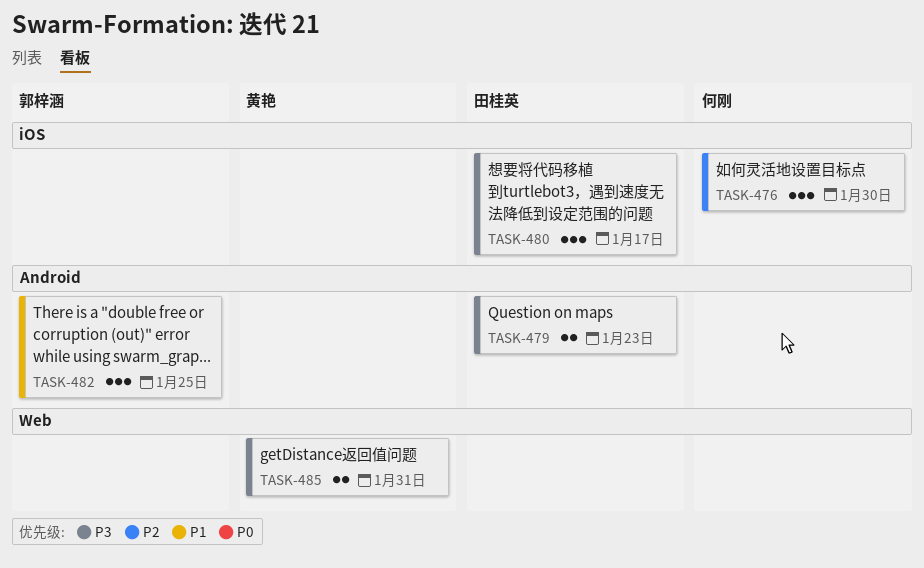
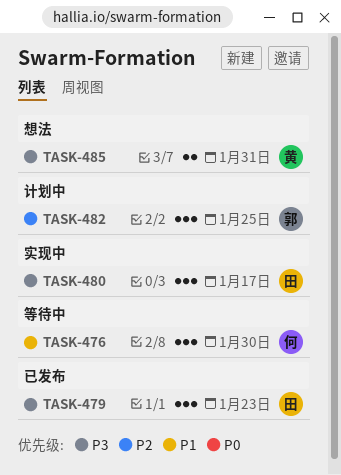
TASK-476, priority: P2 -> P1
TASK-479, estimate: 2 -> 3
TASK-482, priority: P1 -> P2

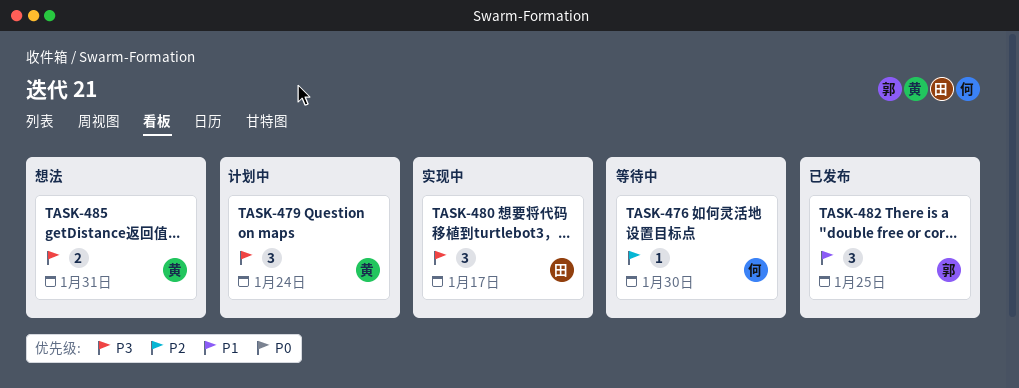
TASK-476, priority: P1 -> P2
TASK-476, estimate: 3 -> 1
TASK-479, status: 已发布 -> 计划中
TASK-479, owner: 田 -> 黄
TASK-479, due: Jan 23 -> Jan 24
TASK-482, status: 计划中 -> 已发布
TASK-482, priority: P2 -> P1

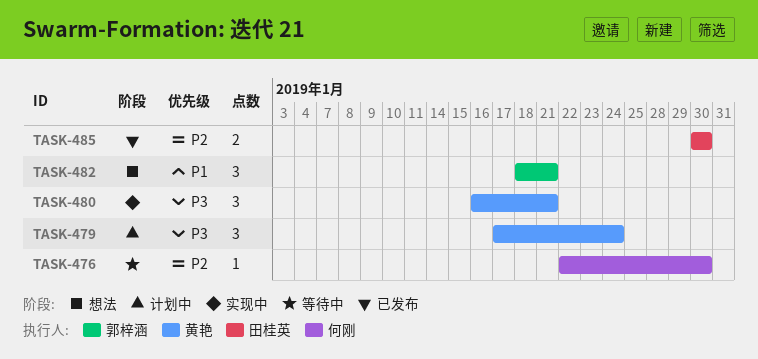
TASK-480, owner: 田桂英 -> 黄艳
TASK-480, due: Jan 17 -> Jan 21
TASK-482, status: 已发布 -> 想法
TASK-482, due: Jan 25 -> Jan 21
TASK-485, status: 想法 -> 已发布
TASK-485, owner: 黄艳 -> 田桂英
TASK-485, priority: P3 -> P2
TASK-485, due: Jan 31 -> Jan 30

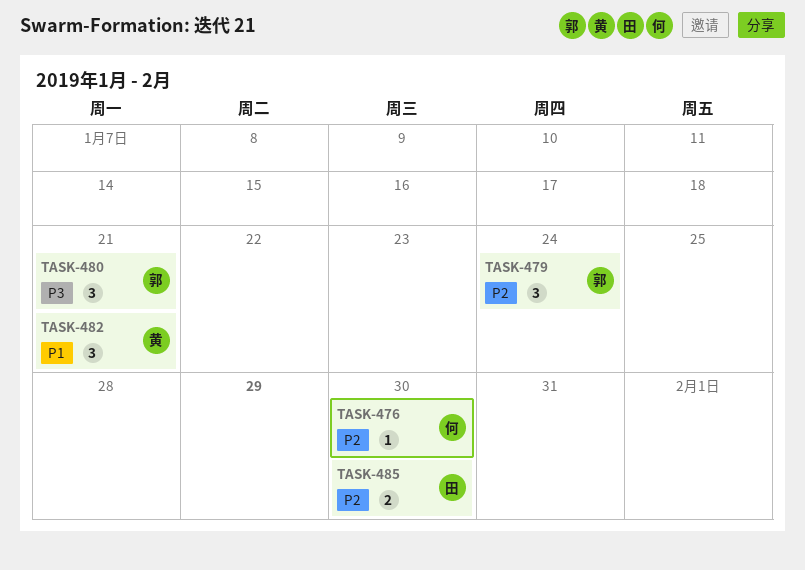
TASK-479, owner: 黄艳 -> 郭梓涵
TASK-479, priority: P3 -> P2
TASK-480, owner: 黄艳 -> 郭梓涵
TASK-482, owner: 郭梓涵 -> 黄艳

